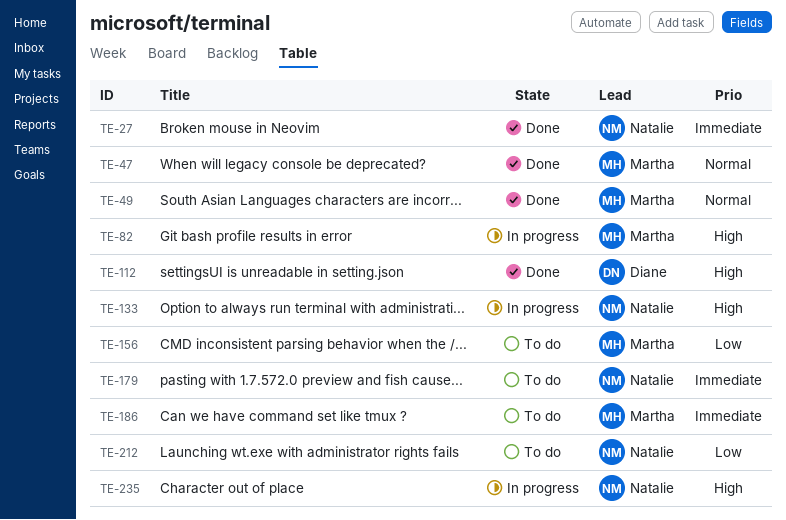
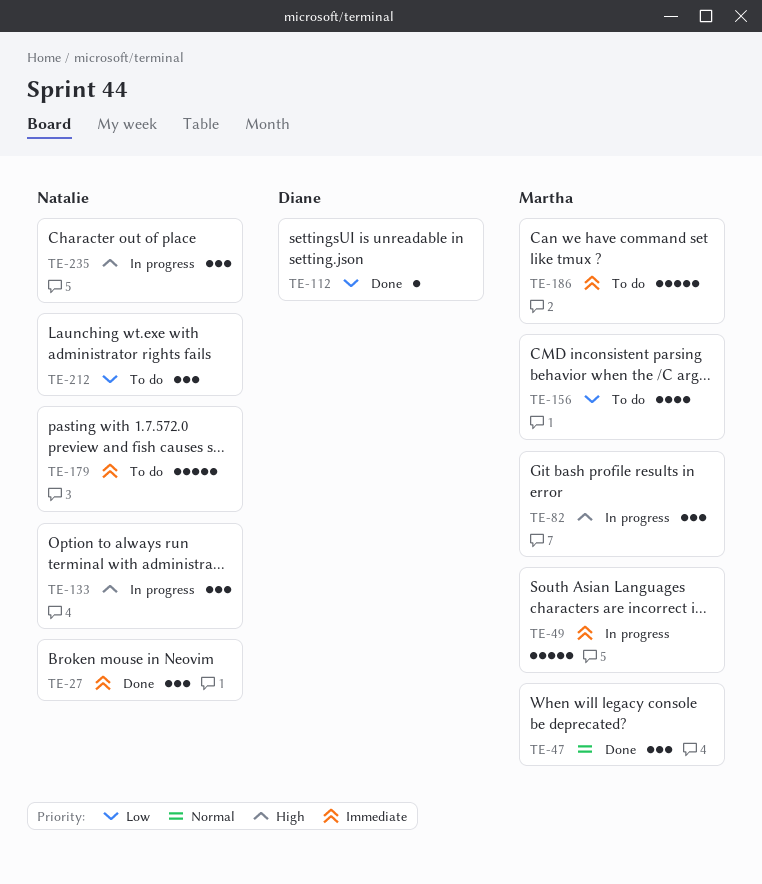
TE-49, status: Done -> In progress
TE-49, priority: Normal -> Immediate
TE-112, priority: High -> Low

